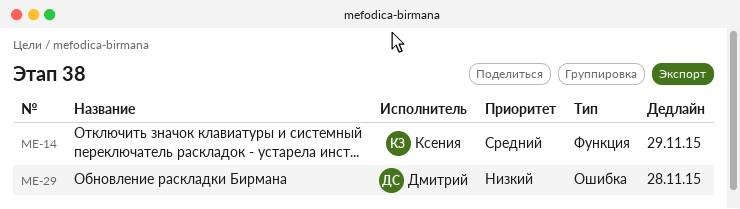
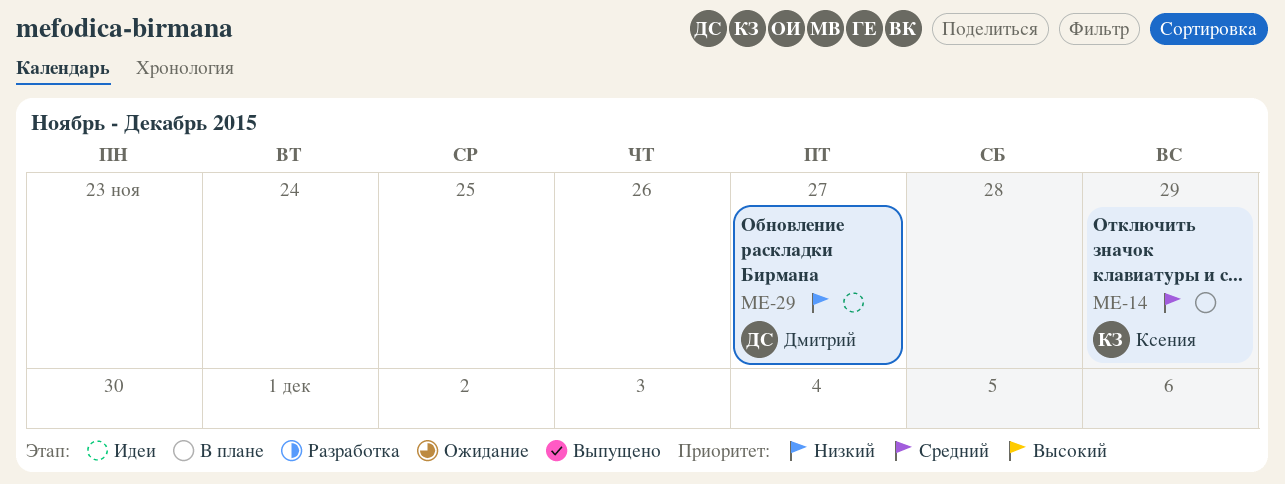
ME-29, due: Nov 28 -> Nov 27

